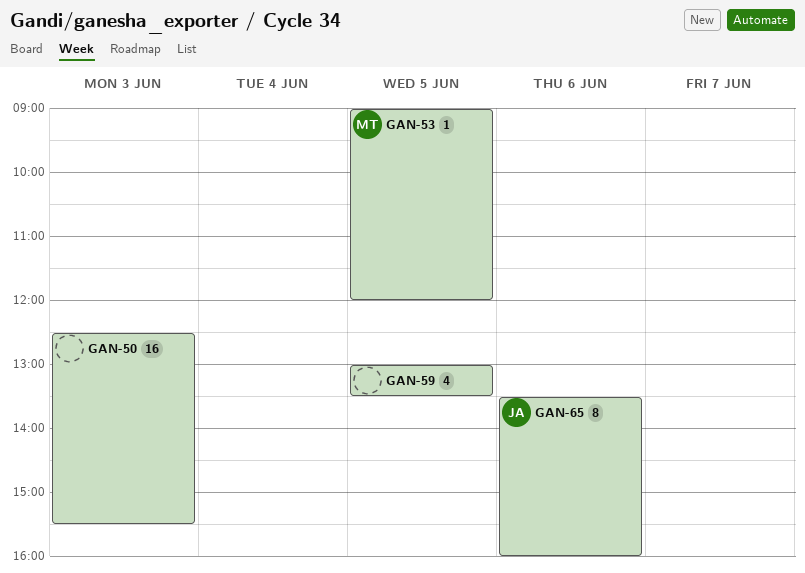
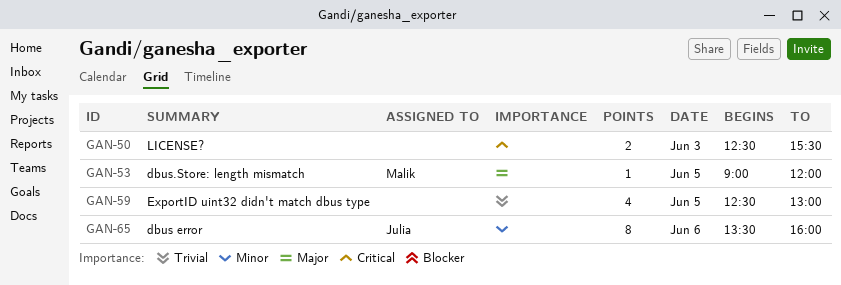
GAN-50, estimate: 16 -> 2
GAN-59, begins: 13:00 -> 12:30
GAN-59, ends: 13:30 -> 13:00

